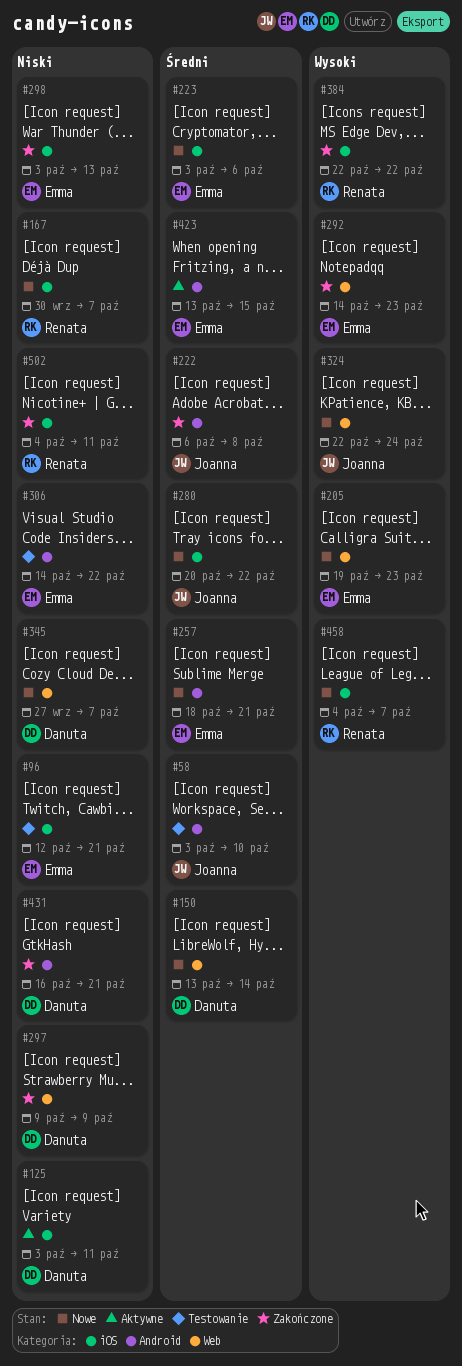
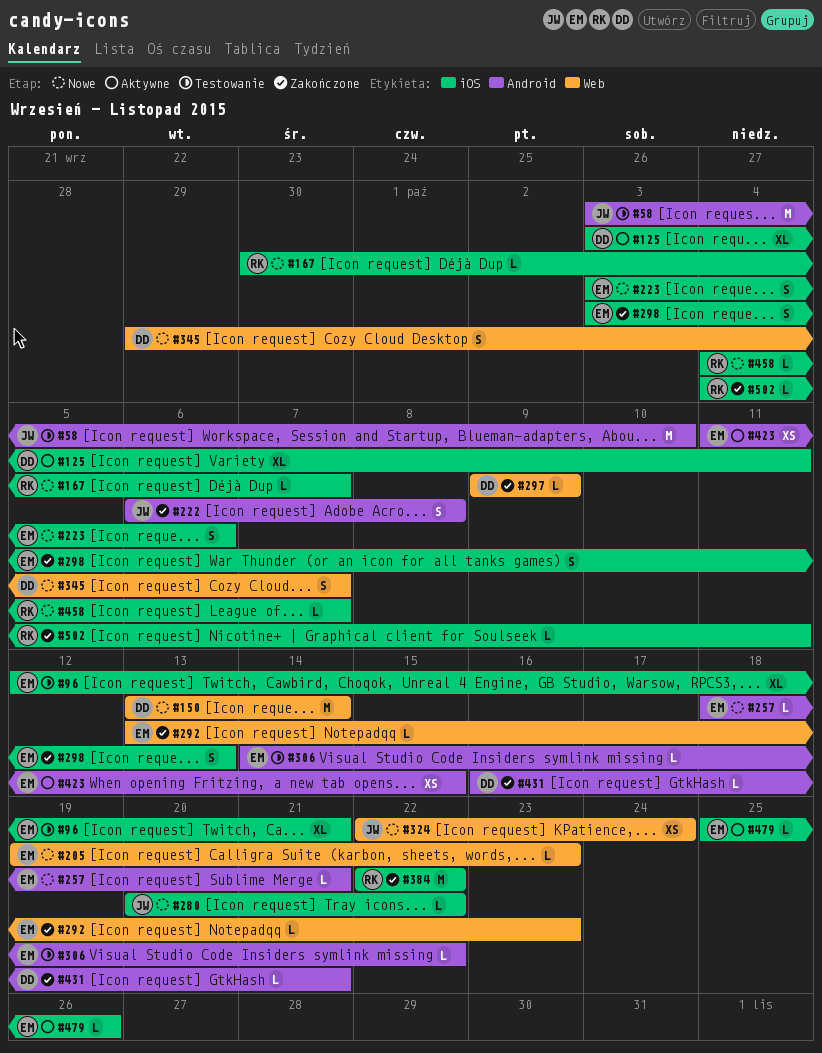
#292, start: Oct 14 -> Oct 13
#345, start: Sep 27 -> Sep 29
#423, start: Oct 13 -> Oct 11
#479: none -> present

